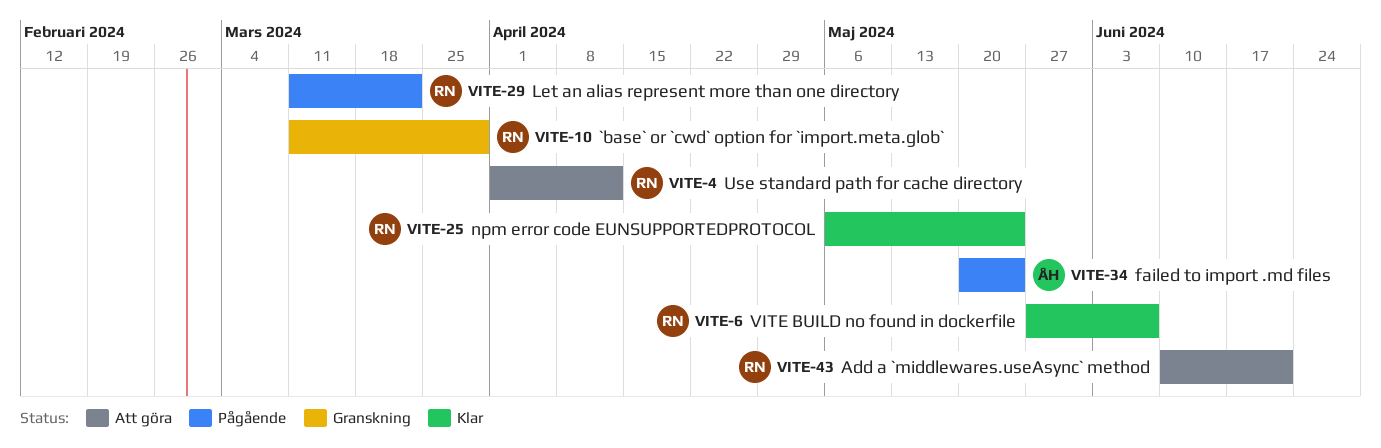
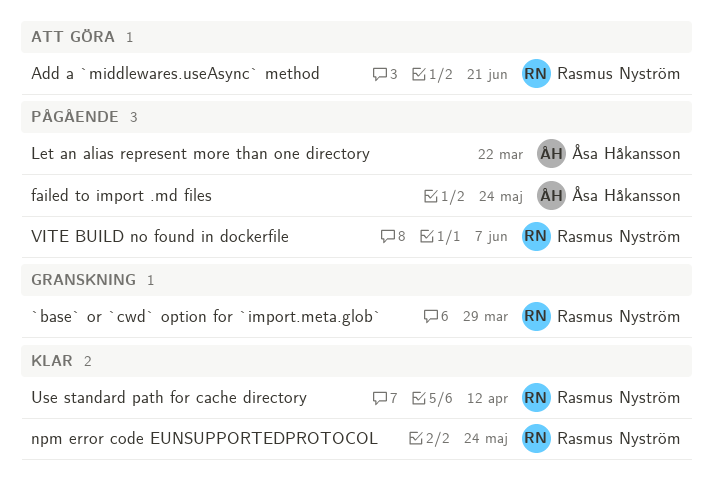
Let an alias represent more than one directory, owner: Rasmus Nyström -> Åsa Håkansson
Use standard path for cache directory, status: Att göra -> Klar
VITE BUILD no found in dockerfile, status: Klar -> Pågående

